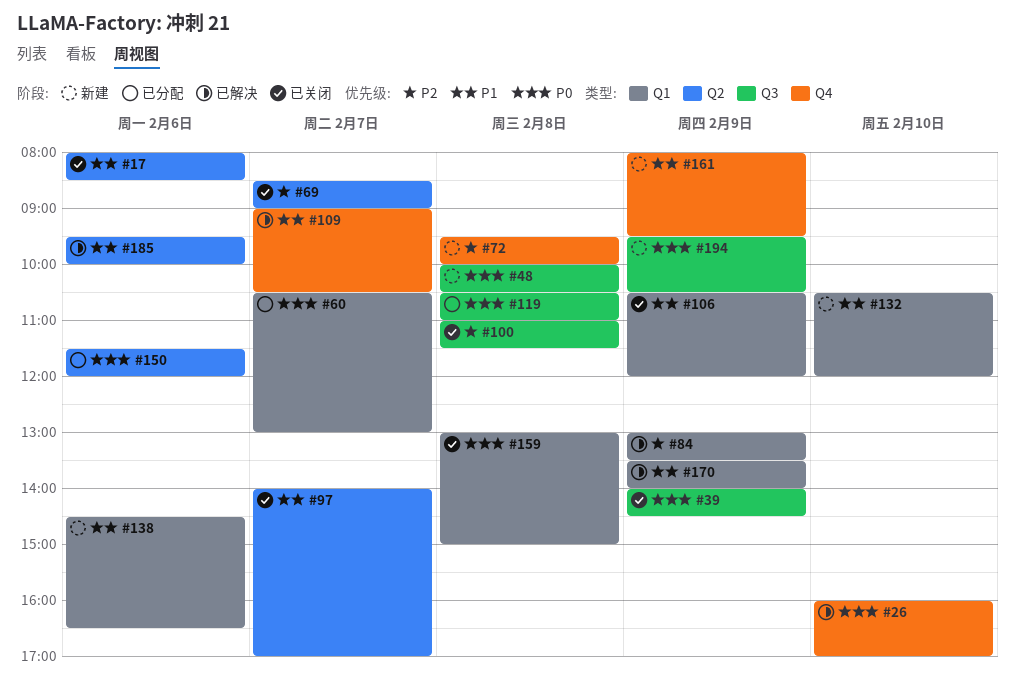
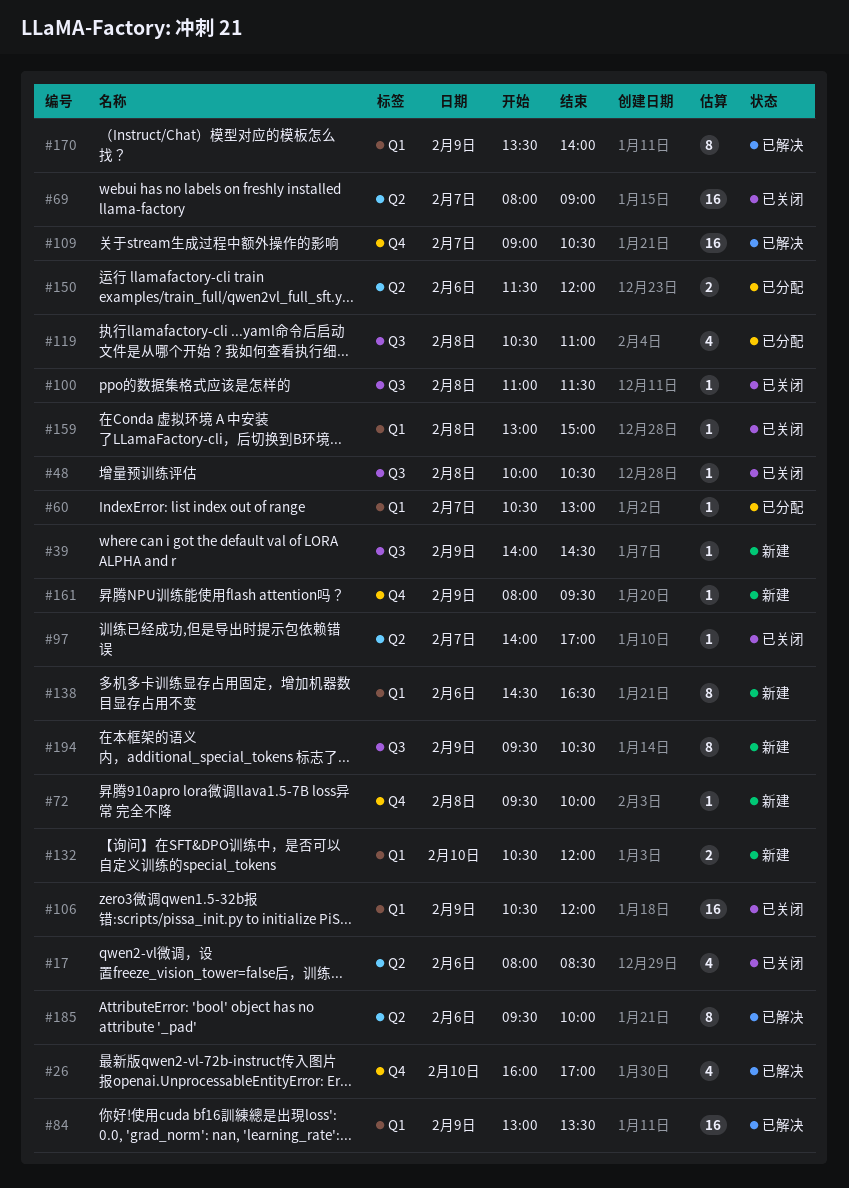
#39, status: 已关闭 -> 新建
#48, status: 新建 -> 已关闭
#69, begins: 08:30 -> 08:00

